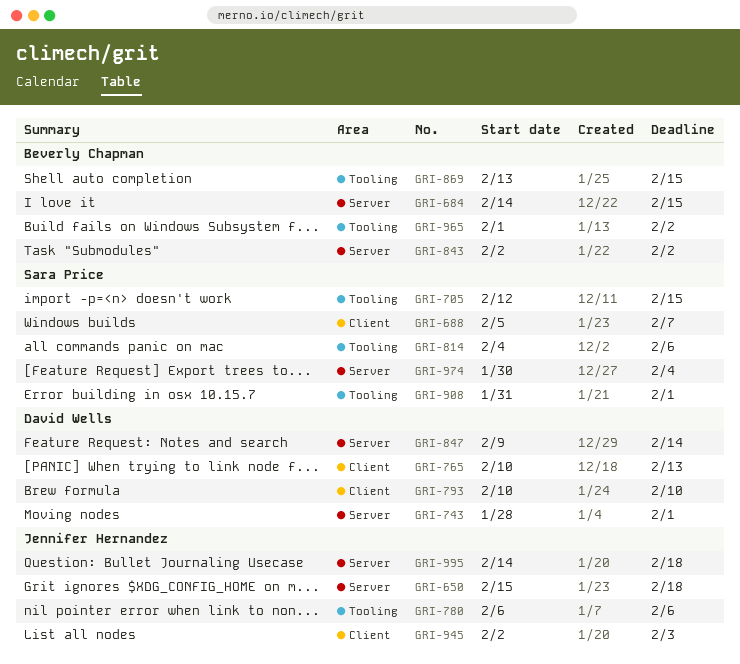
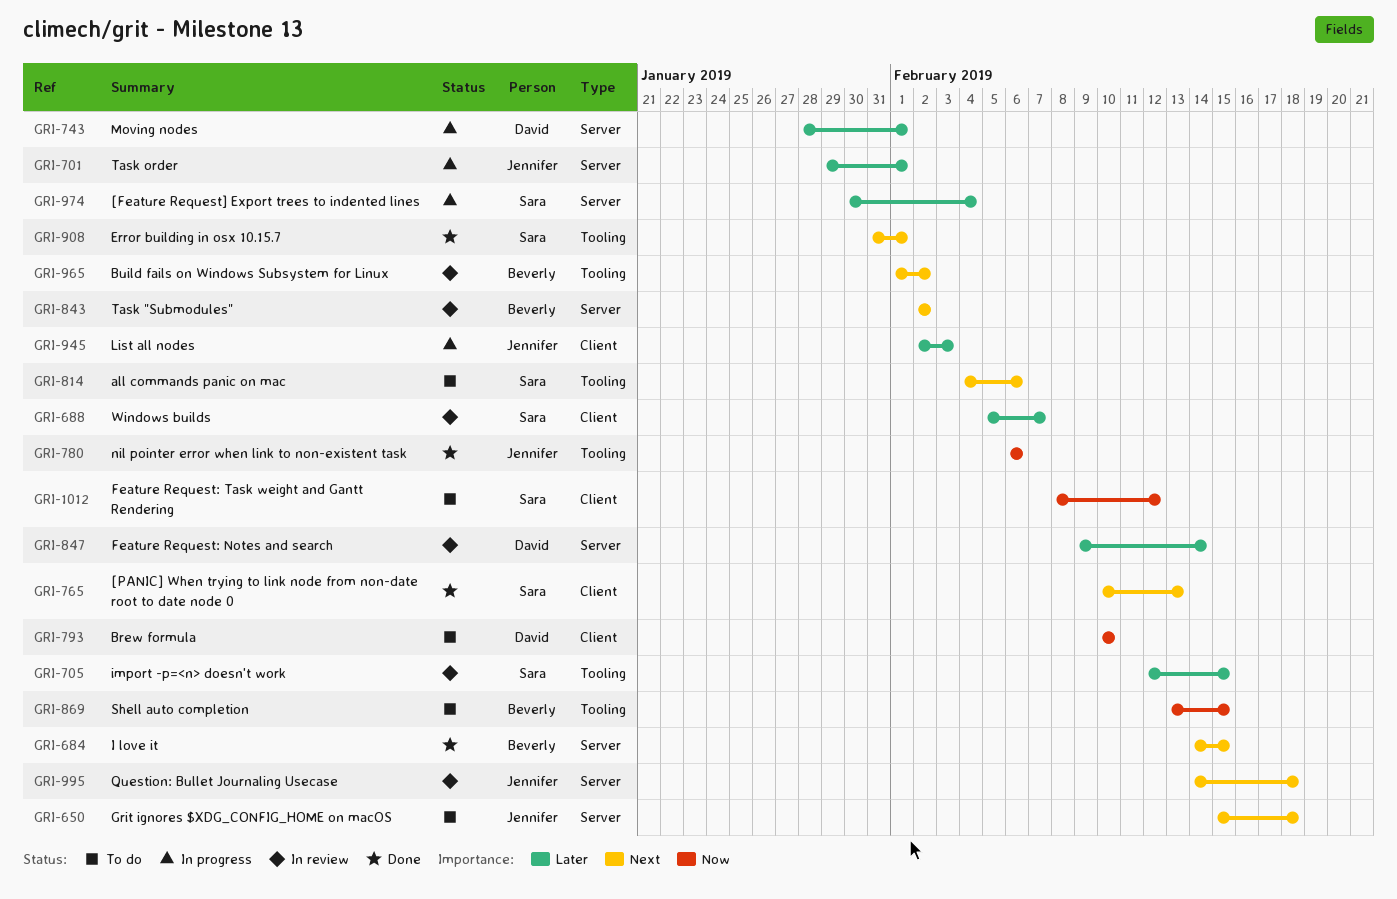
GRI-701: none -> present
GRI-765, owner: David Wells -> Sara Price
GRI-1012: none -> present

